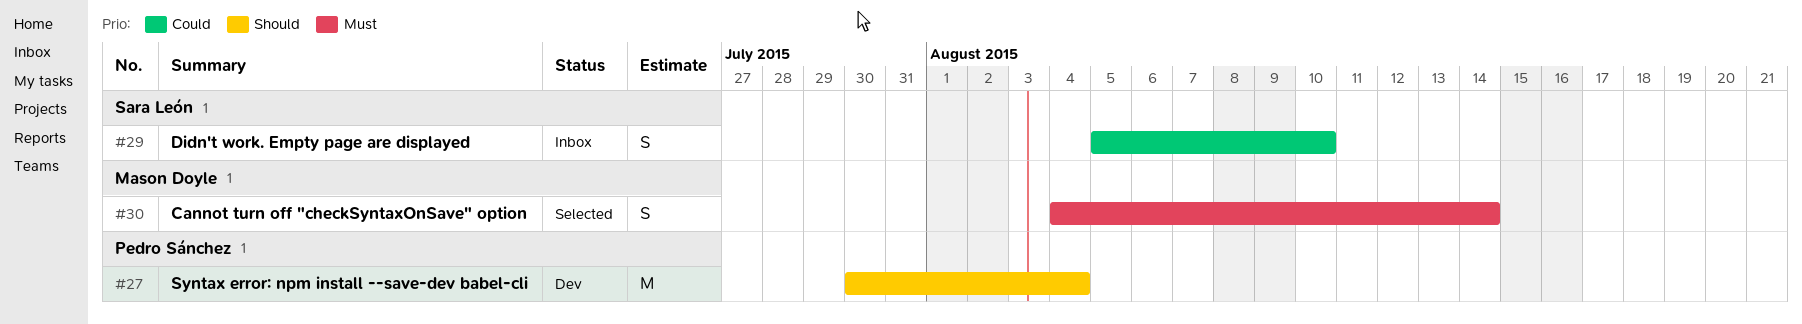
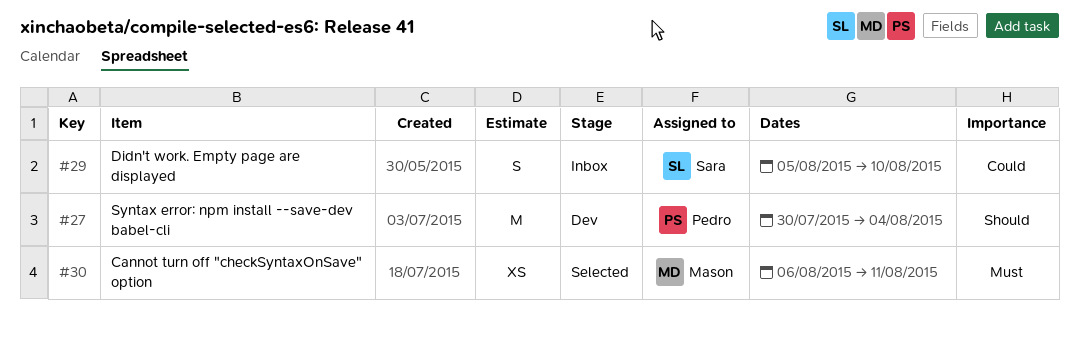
#30, estimate: S -> XS
#30, start: Aug 4 -> Aug 6
#30, due: Aug 14 -> Aug 11

